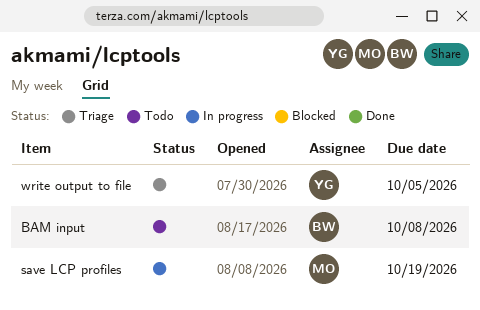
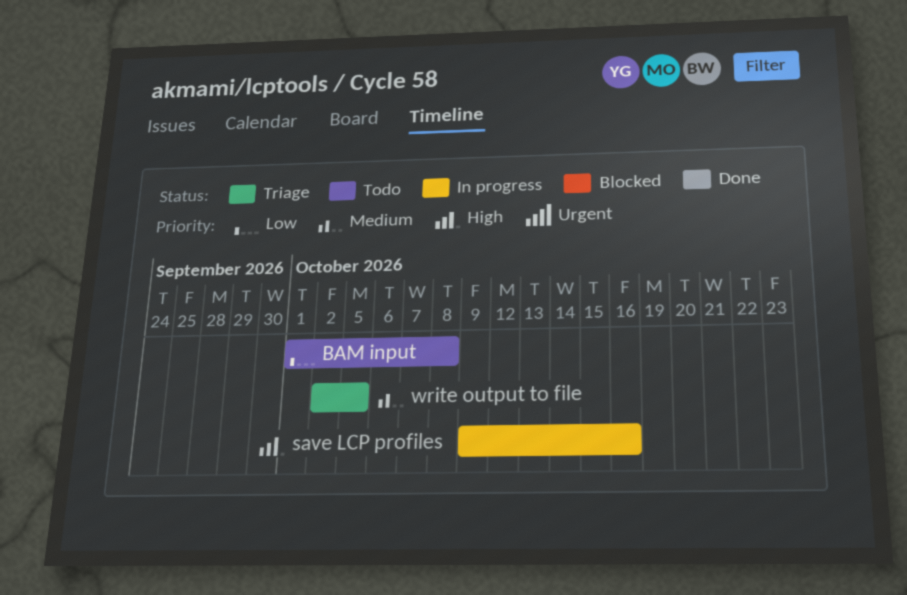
save LCP profiles, due: Oct 19 -> Oct 16

